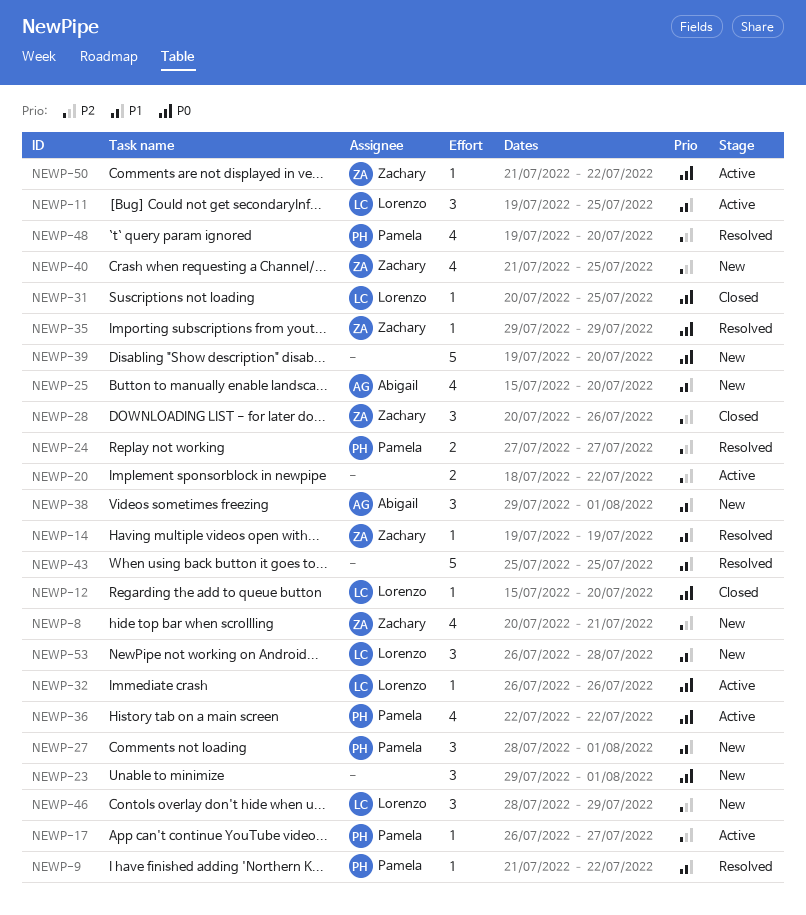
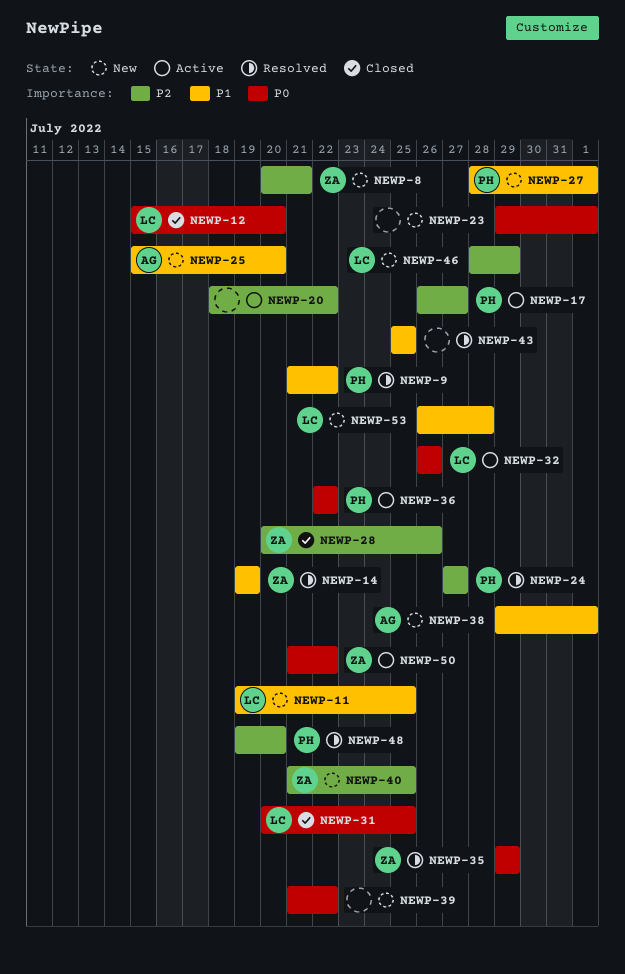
NEWP-11, status: Active -> New
NEWP-39, start: Jul 19 -> Jul 21
NEWP-39, due: Jul 20 -> Jul 22

